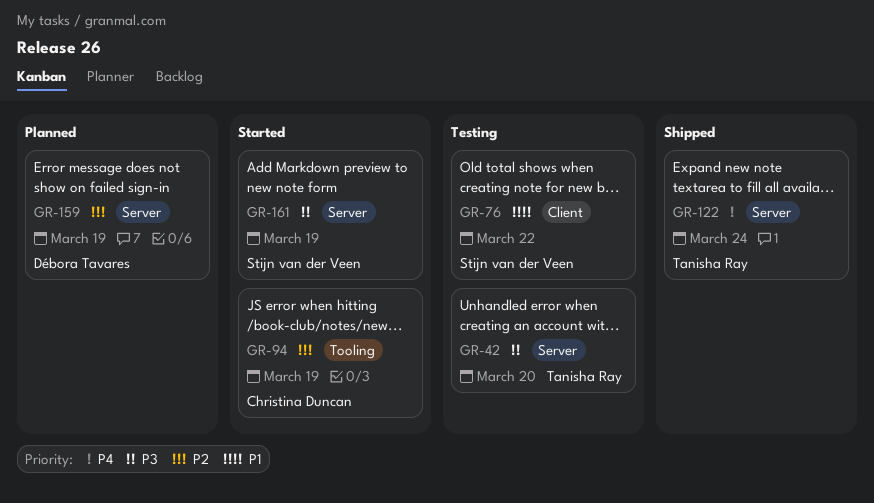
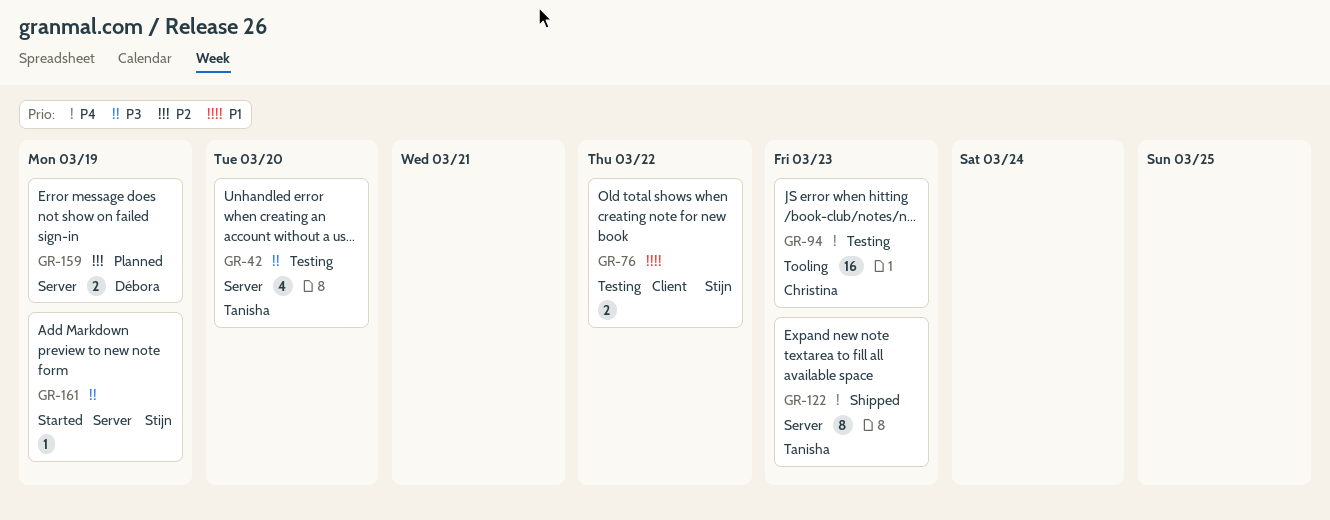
GR-94, status: Started -> Testing
GR-94, priority: P2 -> P4
GR-94, due: Mar 19 -> Mar 23
GR-122, due: Mar 24 -> Mar 23

